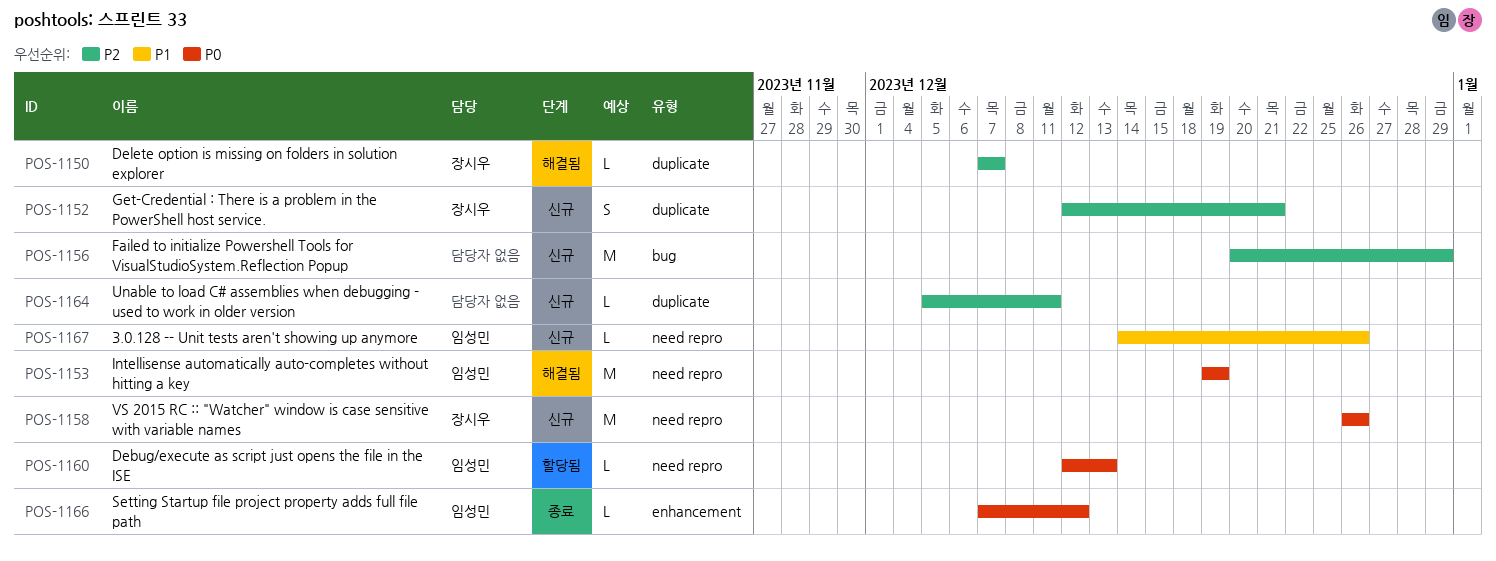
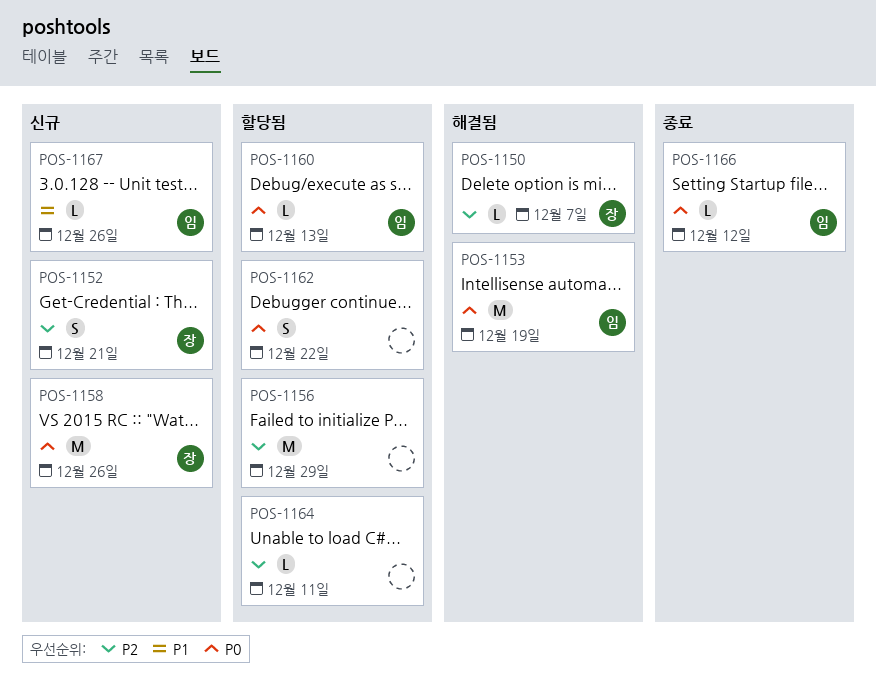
POS-1156, status: 신규 -> 할당됨
POS-1162: none -> present
POS-1164, status: 신규 -> 할당됨

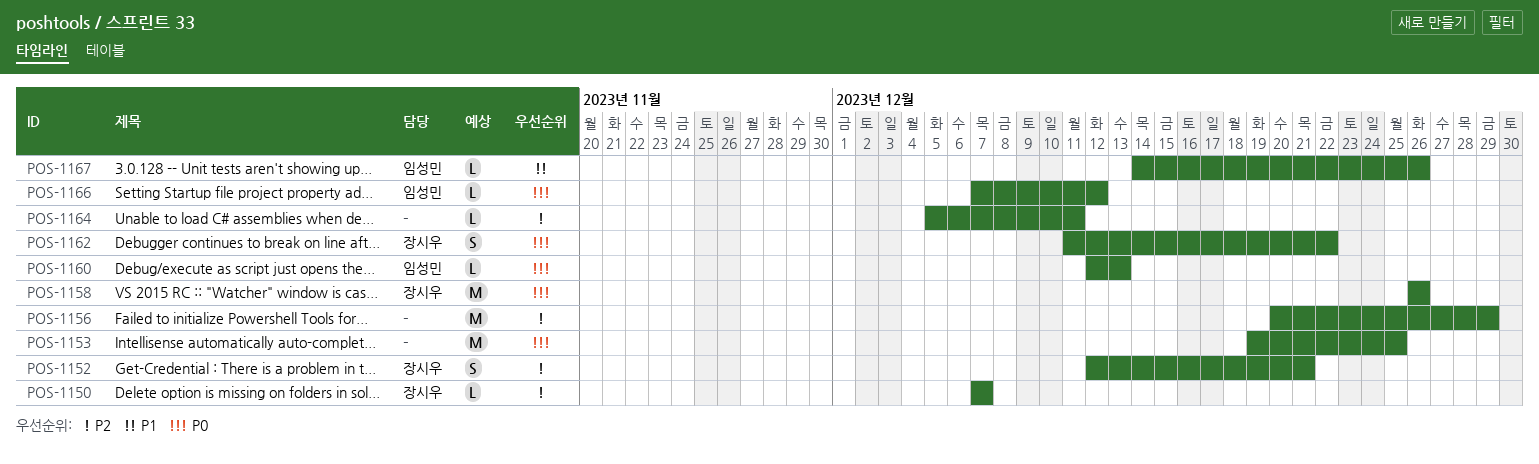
POS-1153, owner: 임성민 -> none
POS-1153, due: Dec 19 -> Dec 25
POS-1162, owner: none -> 장시우

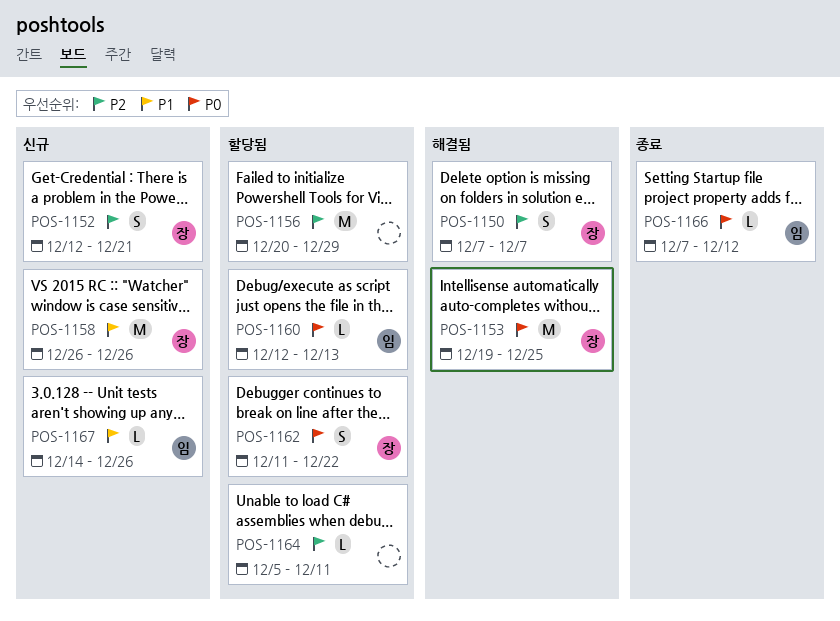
POS-1150, estimate: L -> S
POS-1153, owner: none -> 장시우
POS-1158, priority: P0 -> P1

